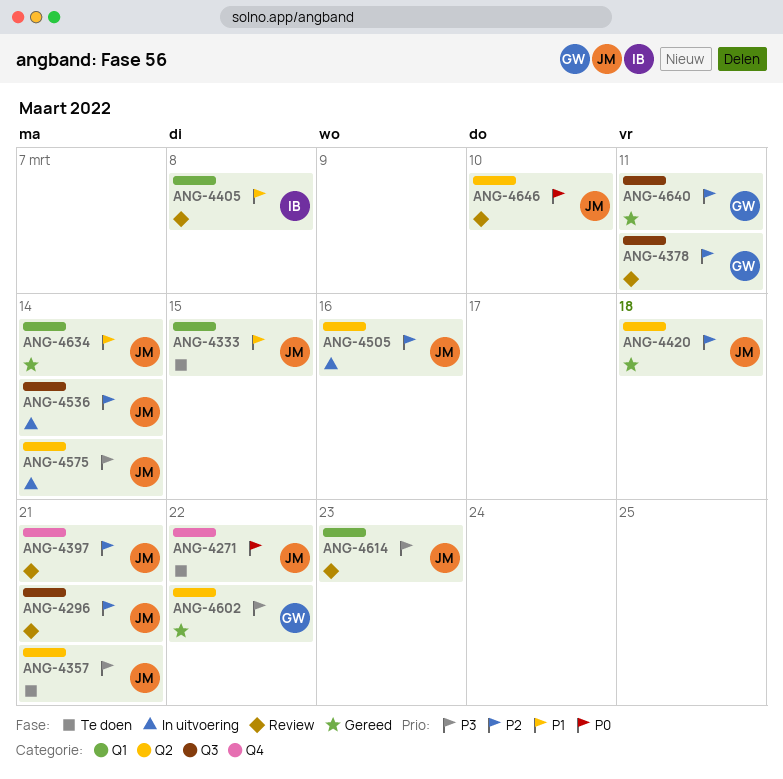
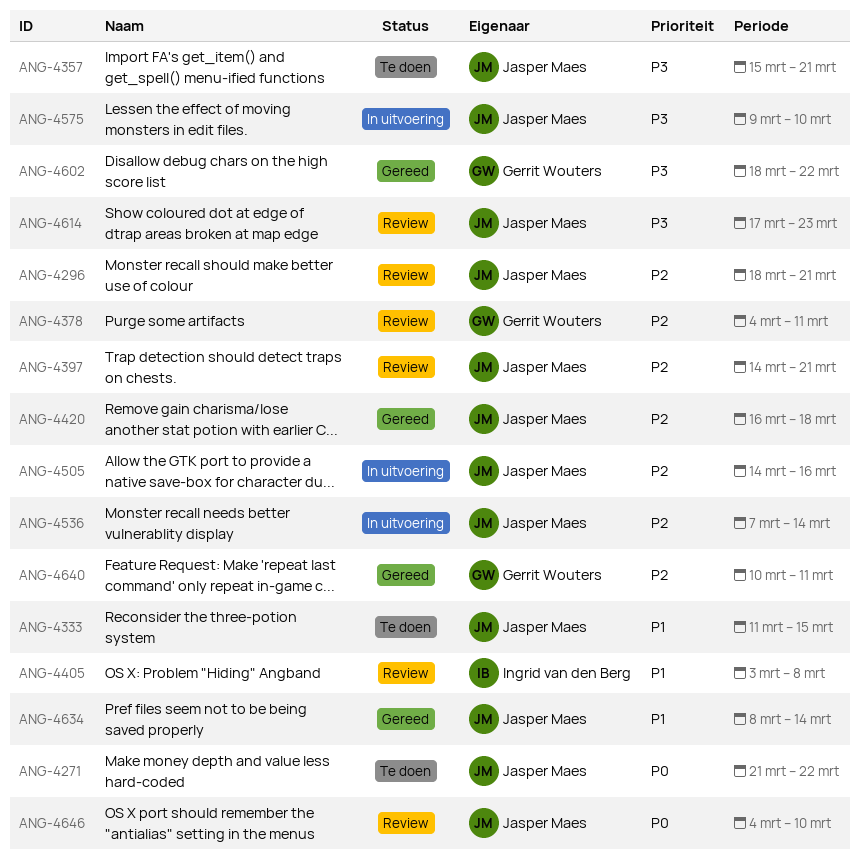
ANG-4575, due: Mar 14 -> Mar 10

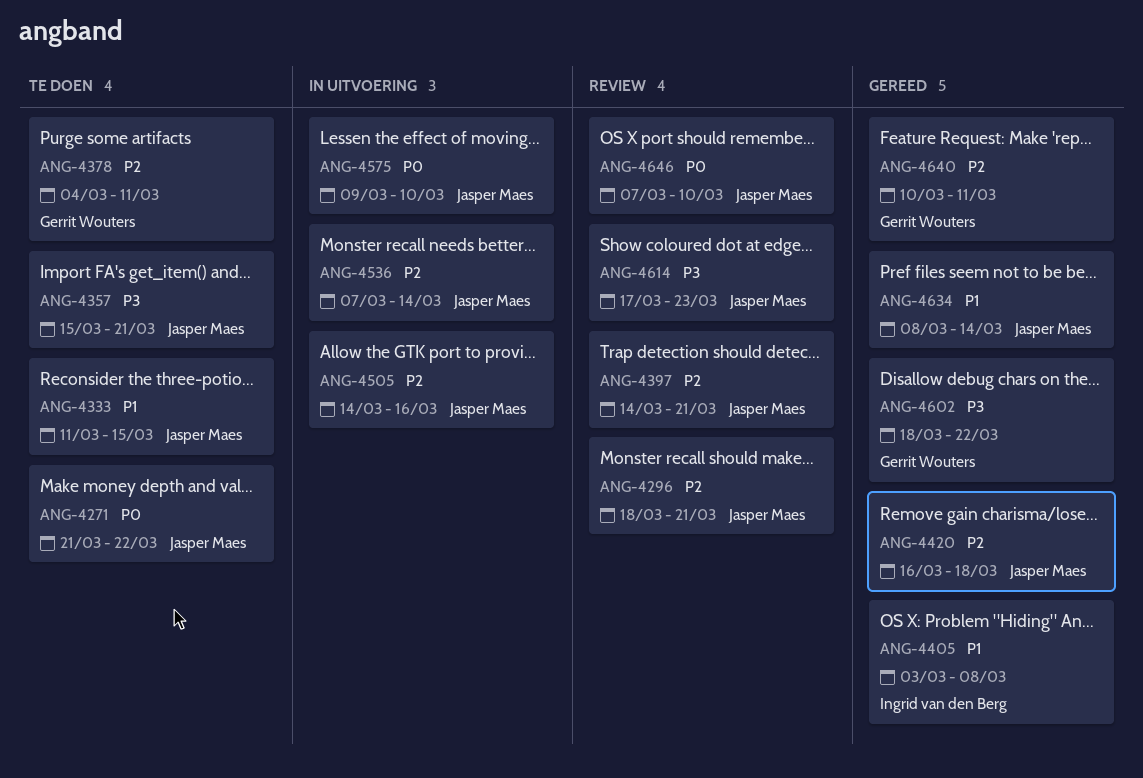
ANG-4378, status: Review -> Te doen
ANG-4405, status: Review -> Gereed
ANG-4575, priority: P3 -> P0
ANG-4646, start: Mar 4 -> Mar 7

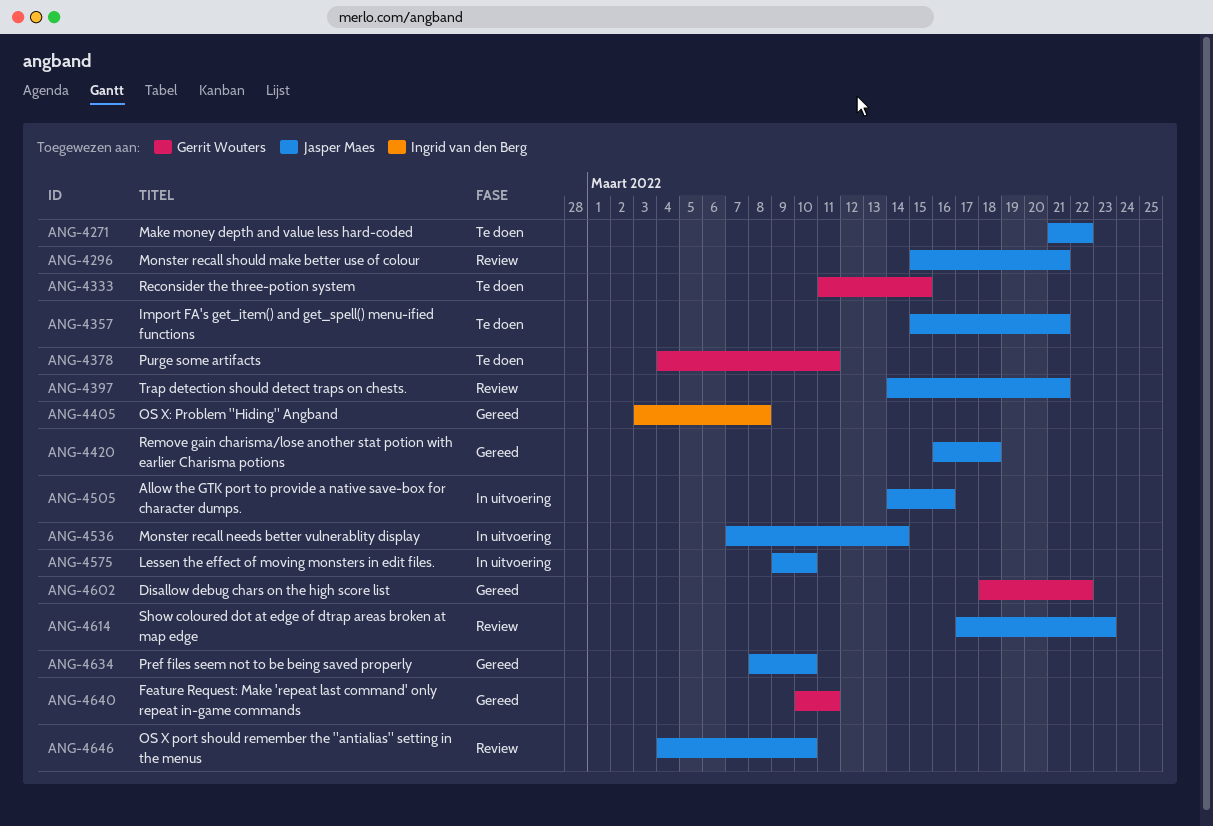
ANG-4296, start: Mar 18 -> Mar 15
ANG-4333, owner: Jasper Maes -> Gerrit Wouters
ANG-4634, due: Mar 14 -> Mar 10
ANG-4646, start: Mar 7 -> Mar 4

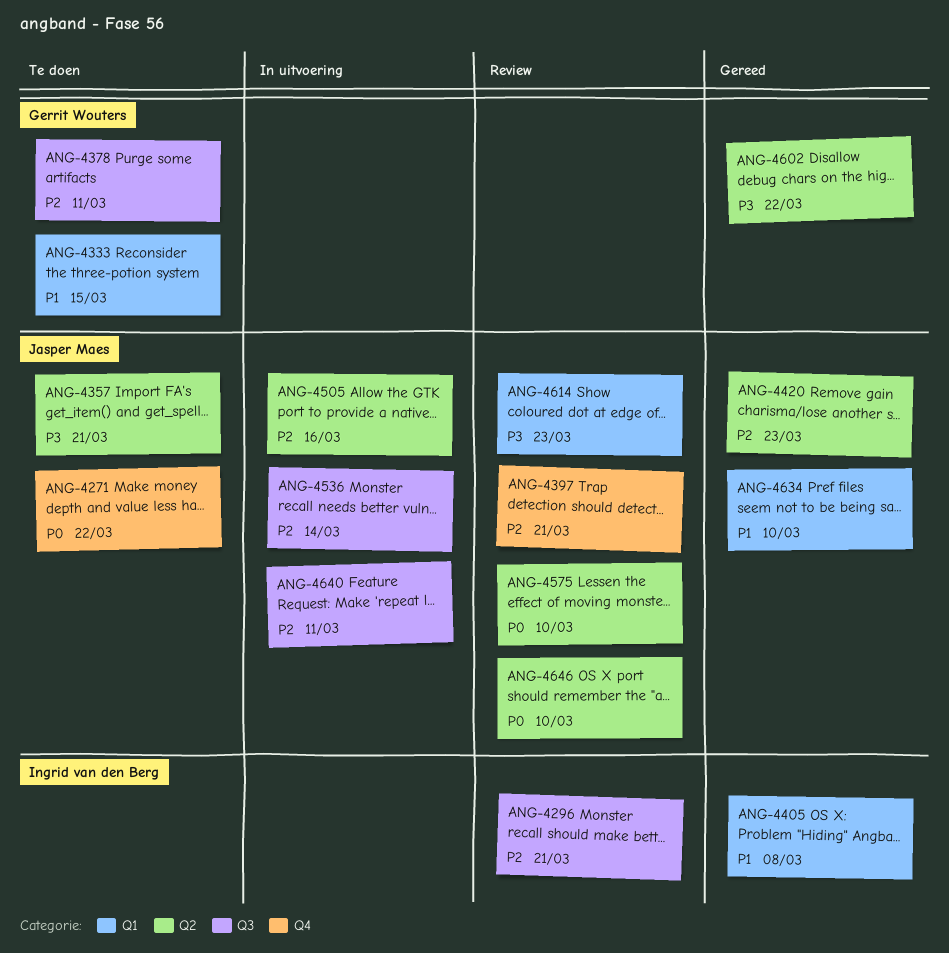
ANG-4296, owner: Jasper Maes -> Ingrid van den Berg
ANG-4420, due: Mar 18 -> Mar 23
ANG-4575, status: In uitvoering -> Review
ANG-4640, status: Gereed -> In uitvoering
ANG-4640, owner: Gerrit Wouters -> Jasper Maes

